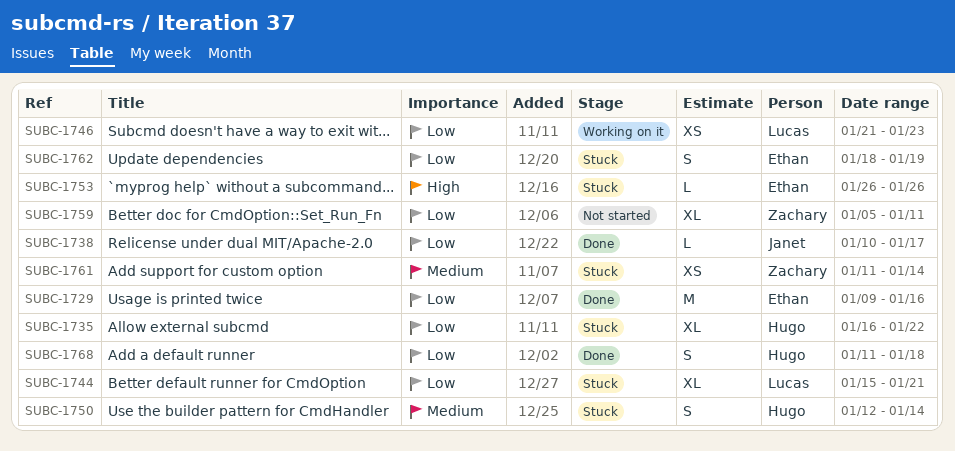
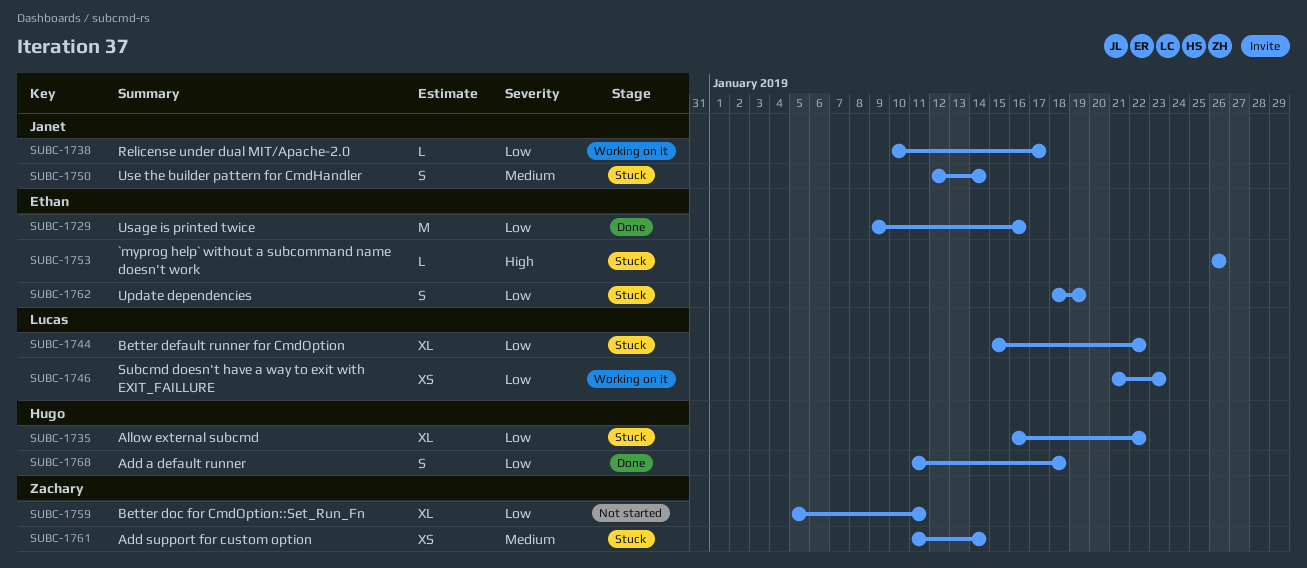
SUBC-1738, status: Done -> Working on it
SUBC-1744, due: Jan 21 -> Jan 22
SUBC-1750, owner: Hugo -> Janet

